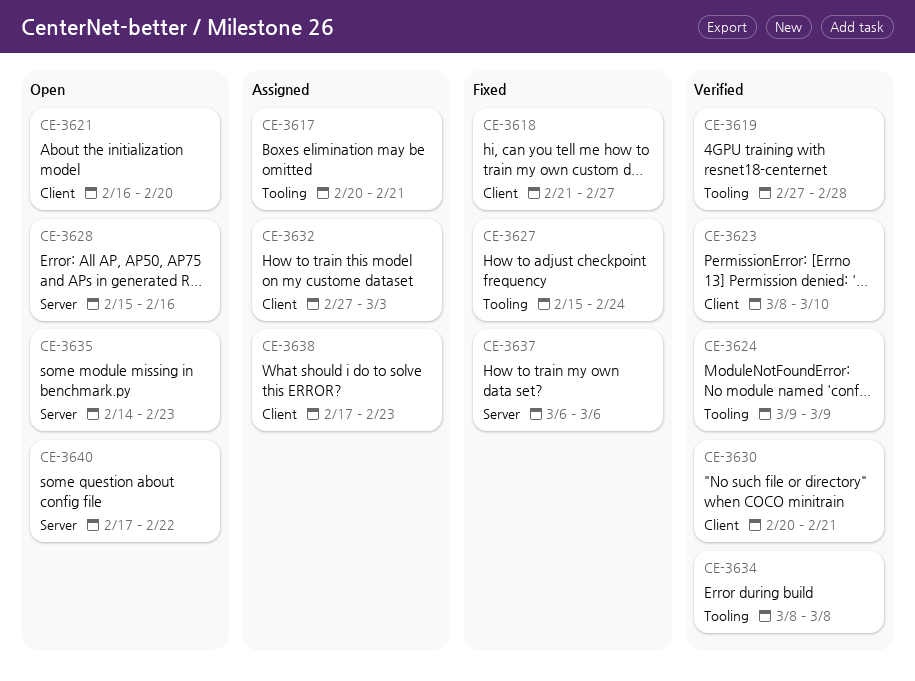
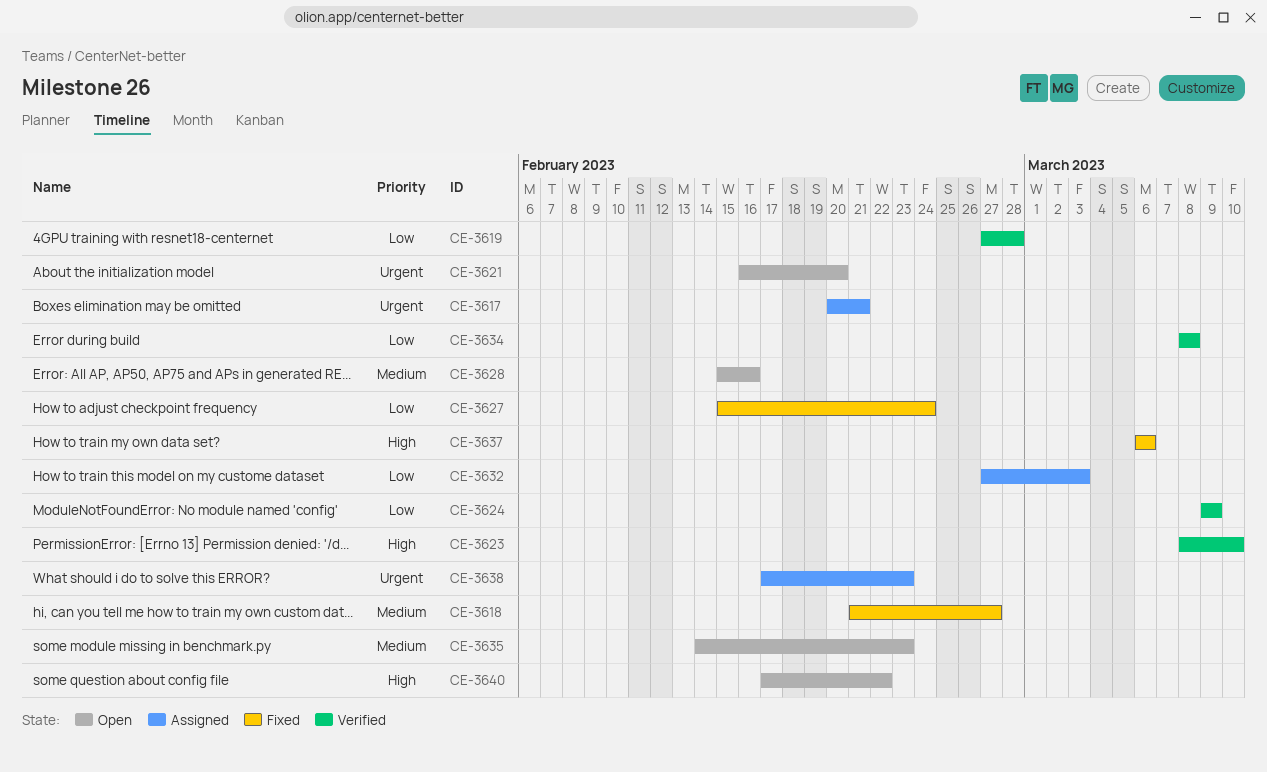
CE-3630: present -> none

